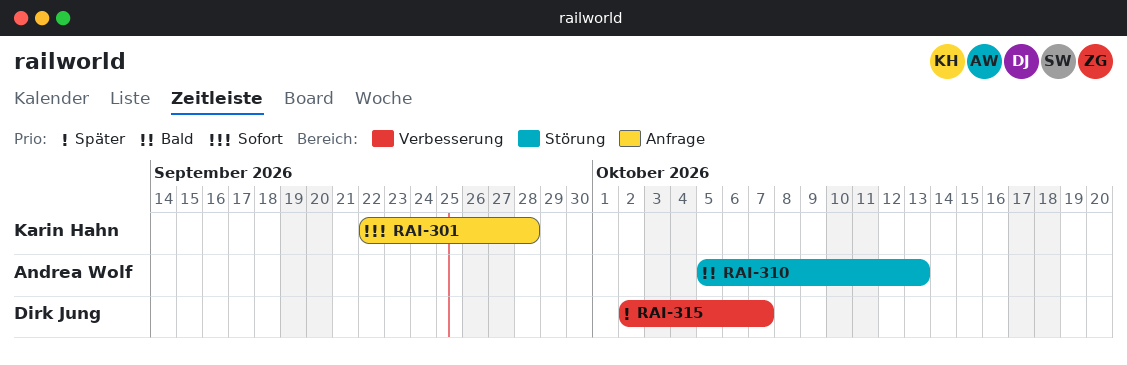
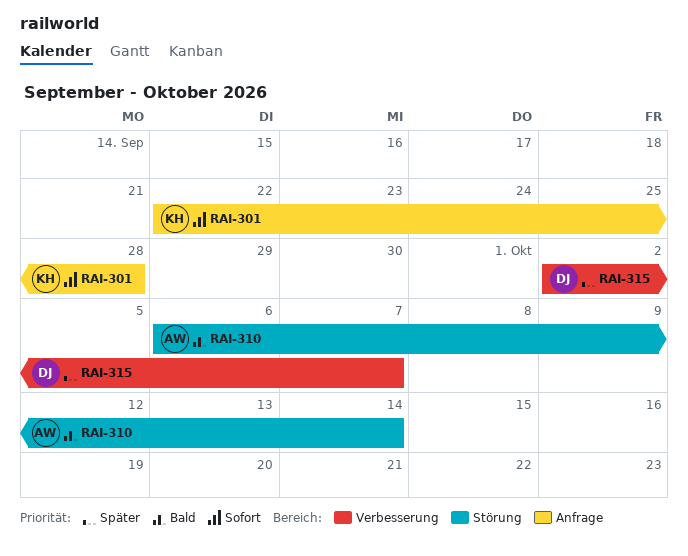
RAI-310, start: Oct 5 -> Oct 6
RAI-310, due: Oct 13 -> Oct 14

